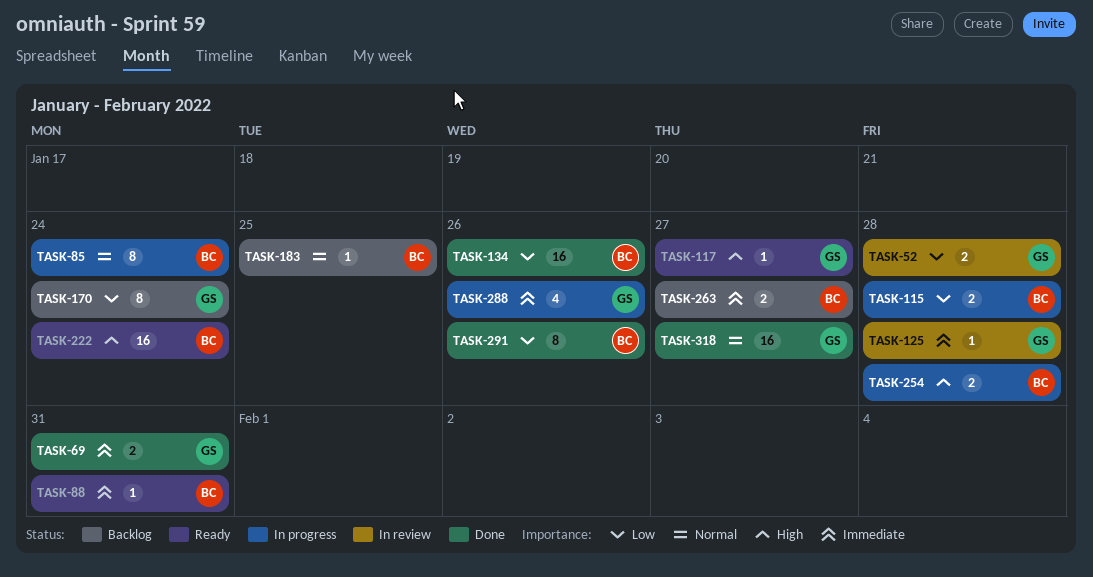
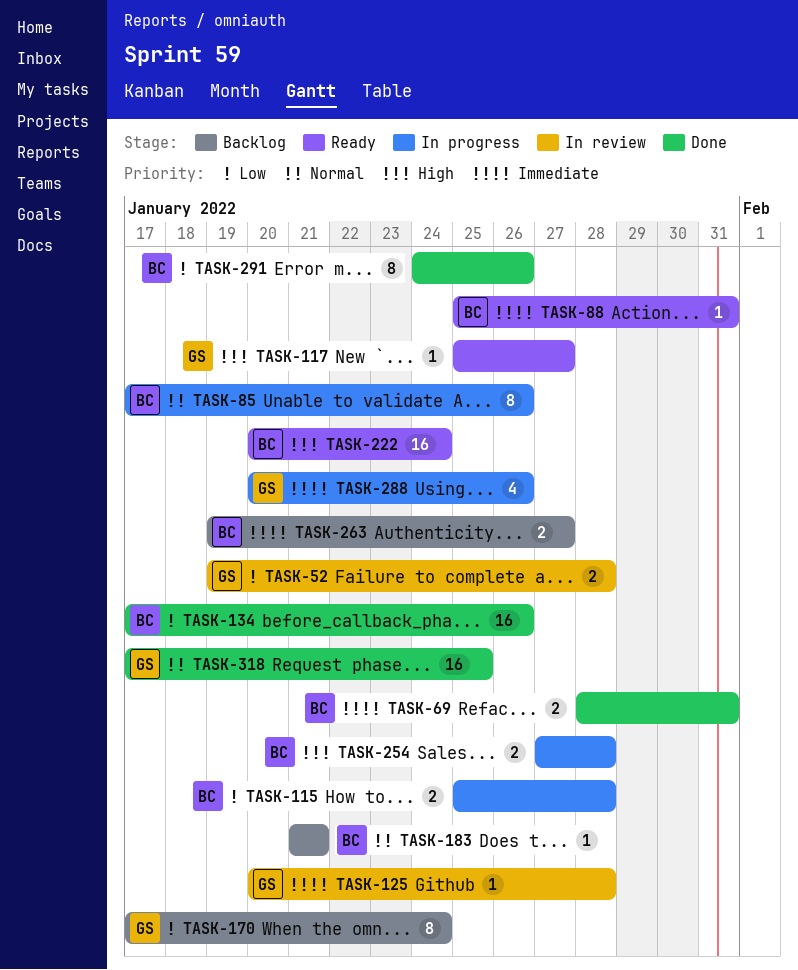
TASK-69, owner: GS -> BC
TASK-85, due: Jan 24 -> Jan 26
TASK-183, due: Jan 25 -> Jan 21
TASK-318, due: Jan 27 -> Jan 25

